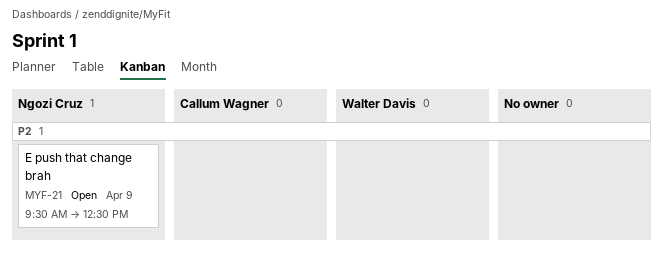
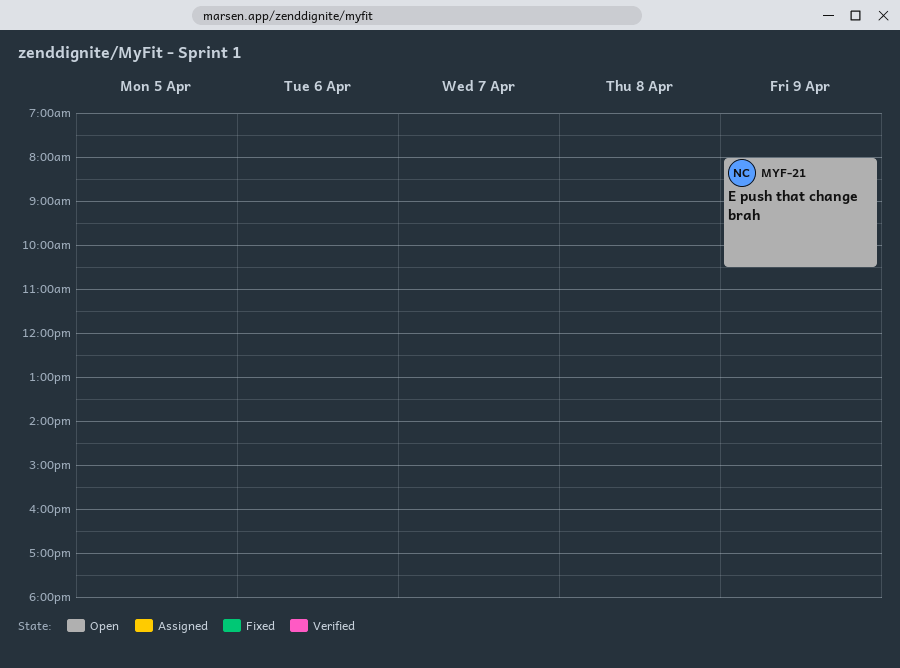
MYF-21, begins: 09:30 -> 08:00
MYF-21, ends: 12:30 -> 10:30

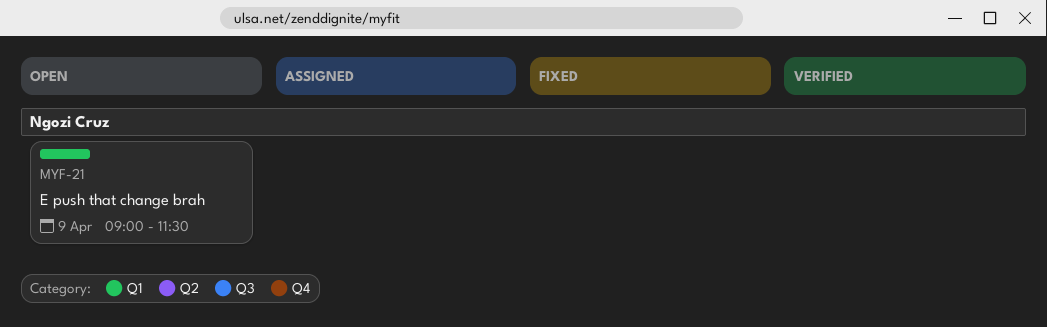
MYF-21, begins: 08:00 -> 09:00
MYF-21, ends: 10:30 -> 11:30

